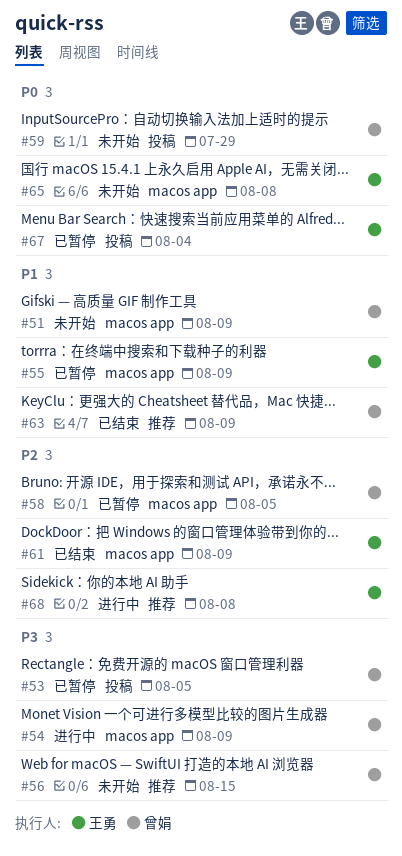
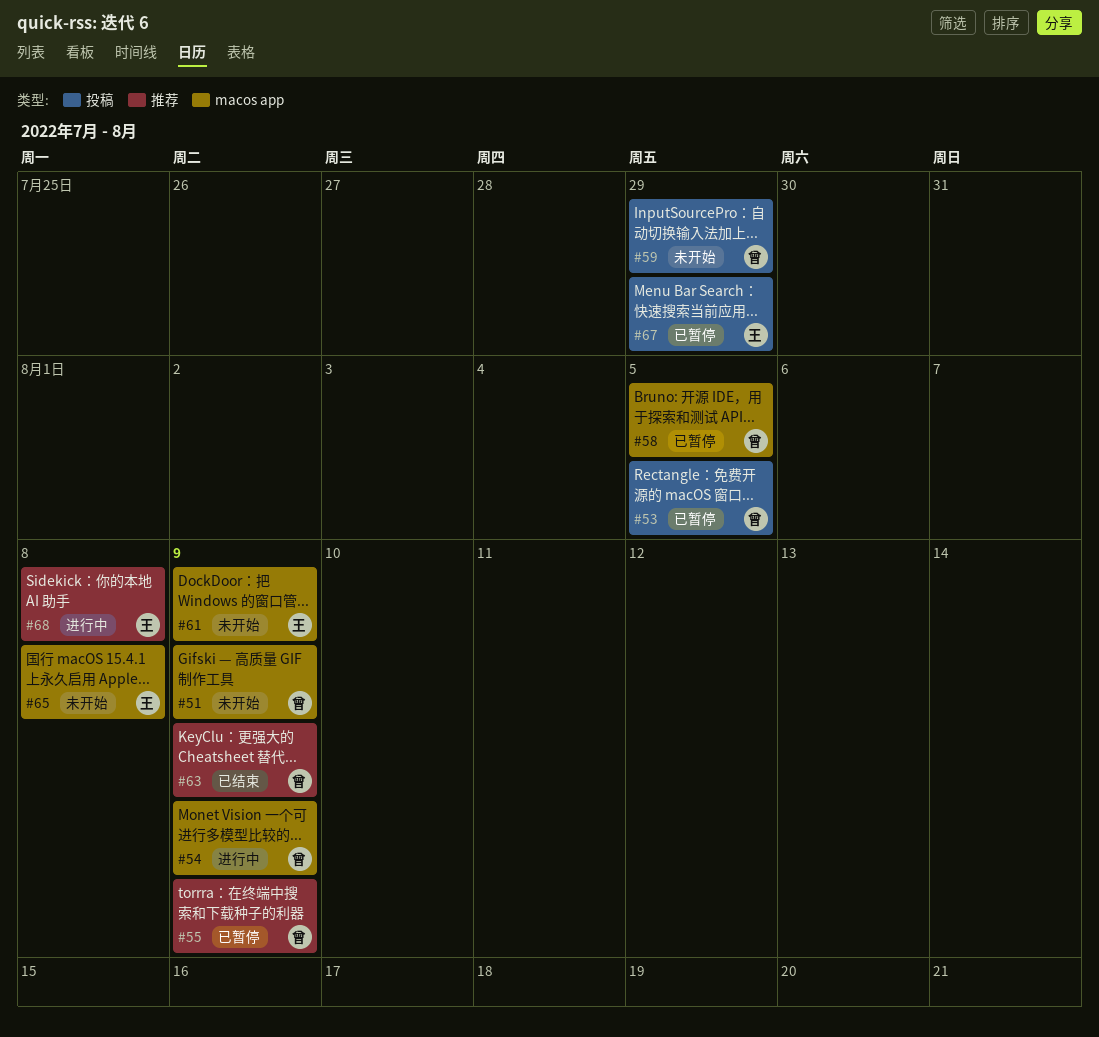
#55, owner: 王勇 -> 曾娟
#55, label: macos app -> 推荐
#56: present -> none
#61, status: 已结束 -> 未开始
#67, due: Aug 4 -> Jul 29

